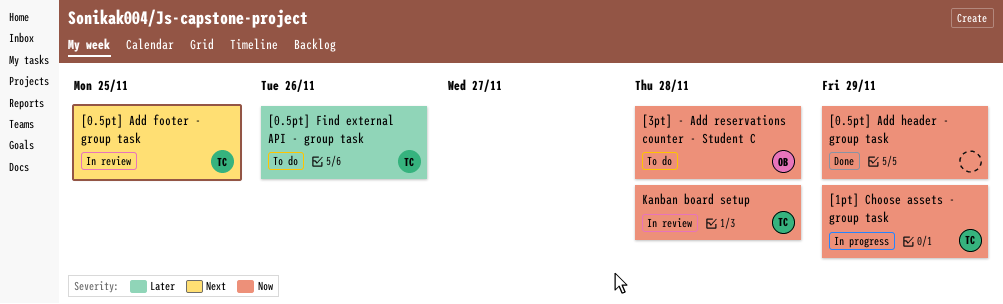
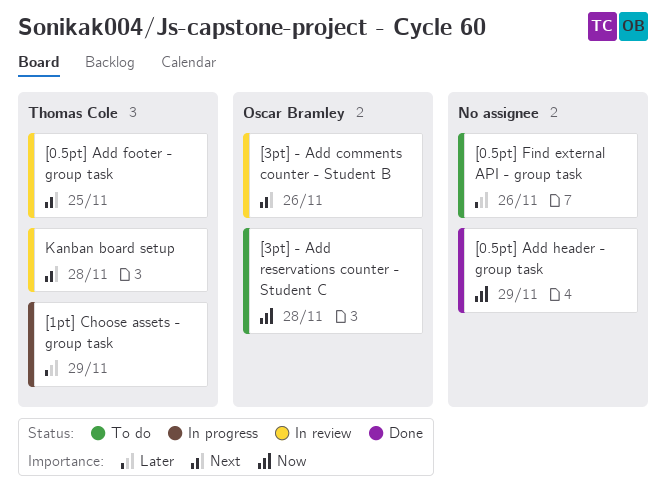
[0.5pt] Find external API - group task, owner: Thomas Cole -> none
[1pt] Choose assets - group task, priority: Now -> Later
[3pt] - Add comments counter - Student B: none -> present
Kanban board setup, priority: Now -> Next

